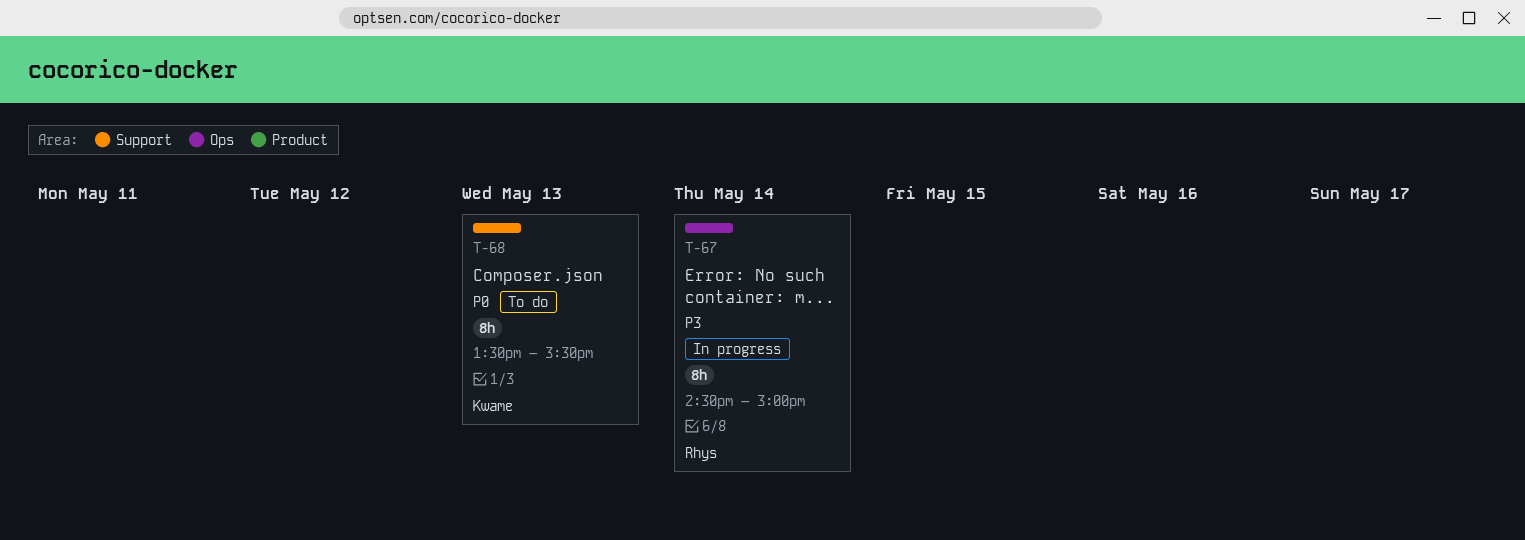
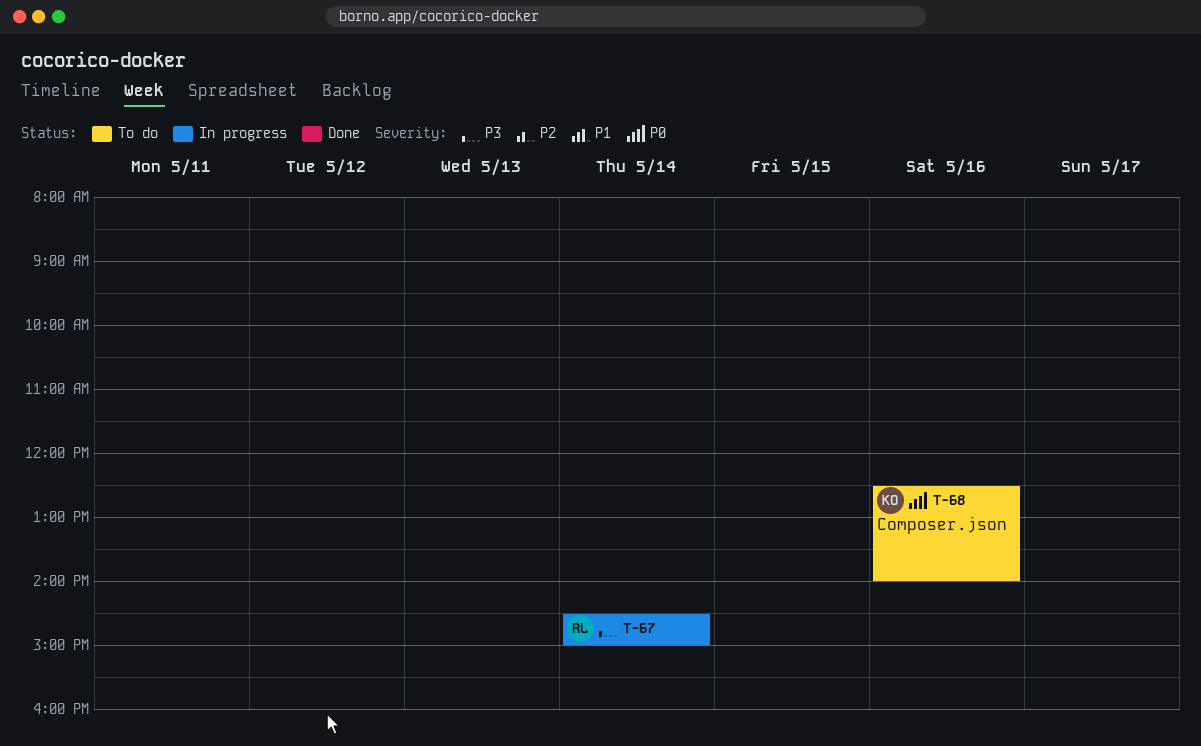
T-68, day: May 13 -> May 16
T-68, begins: 13:30 -> 12:30
T-68, ends: 15:30 -> 14:00

